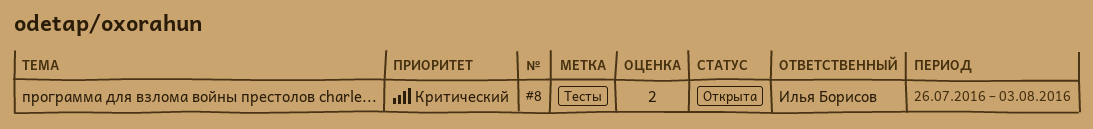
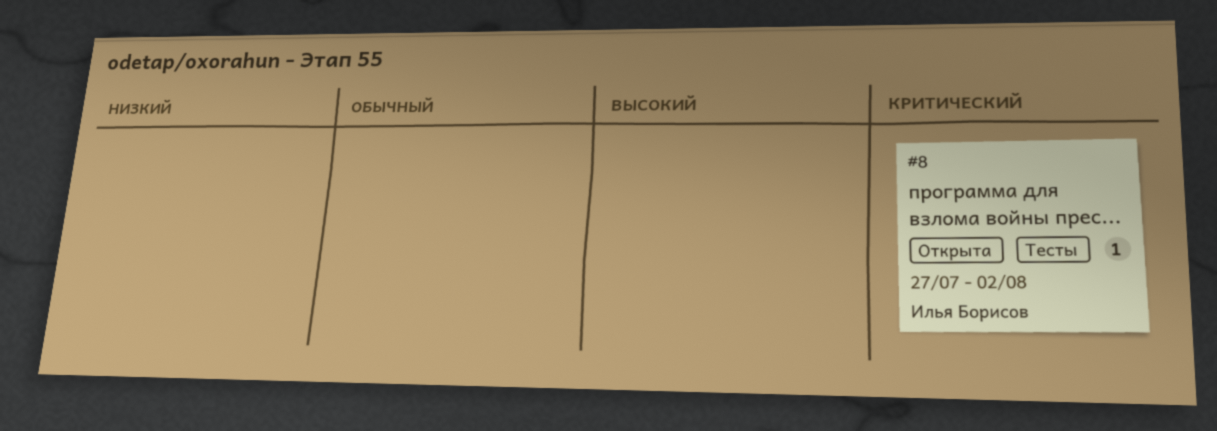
#8, estimate: 2 -> 1
#8, start: Jul 26 -> Jul 27
#8, due: Aug 3 -> Aug 2

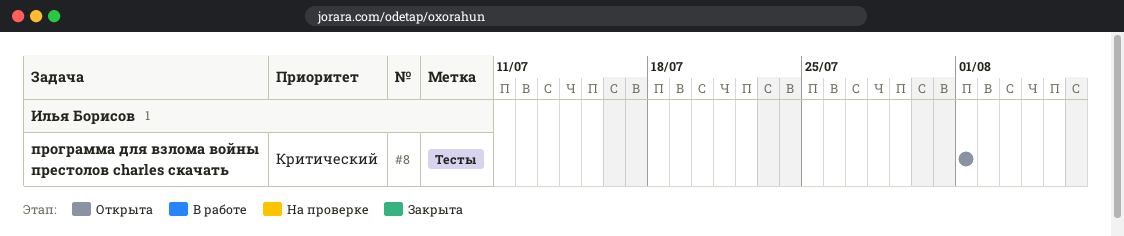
#8, start: Jul 27 -> Aug 1
#8, due: Aug 2 -> Aug 1

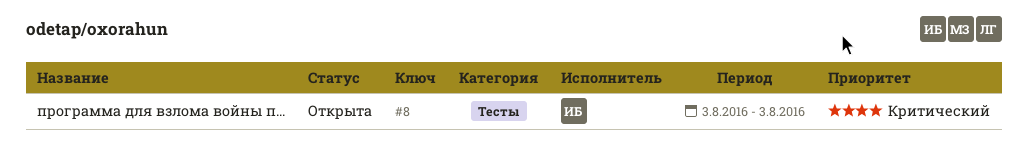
#8, start: Aug 1 -> Aug 3
#8, due: Aug 1 -> Aug 3

